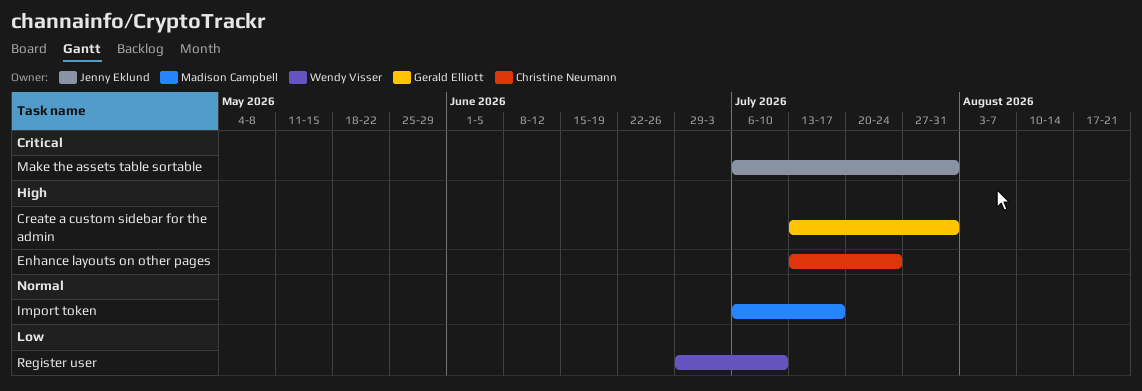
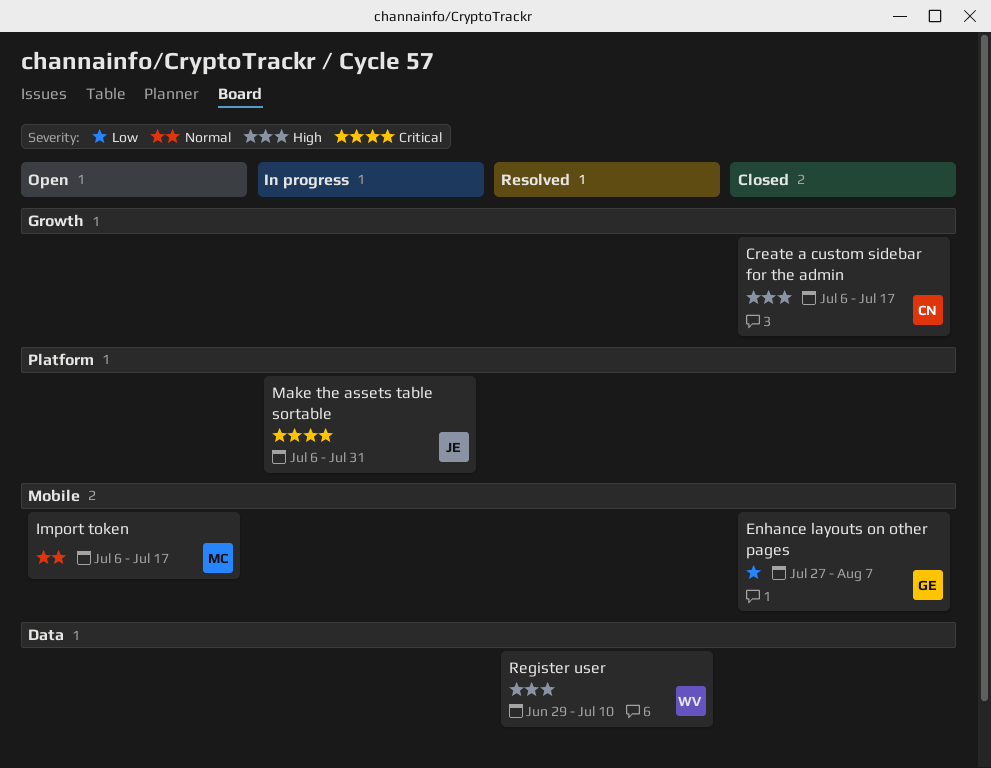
Create a custom sidebar for the admin, owner: Gerald Elliott -> Christine Neumann
Create a custom sidebar for the admin, start: Jul 13 -> Jul 6
Create a custom sidebar for the admin, due: Jul 31 -> Jul 17
Enhance layouts on other pages, owner: Christine Neumann -> Gerald Elliott
Enhance layouts on other pages, priority: High -> Low
Enhance layouts on other pages, start: Jul 13 -> Jul 27
Enhance layouts on other pages, due: Jul 24 -> Aug 7
Register user, priority: Low -> High

